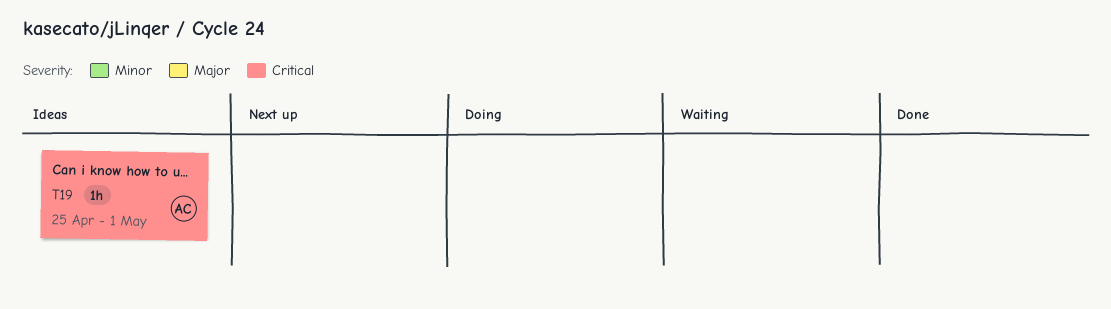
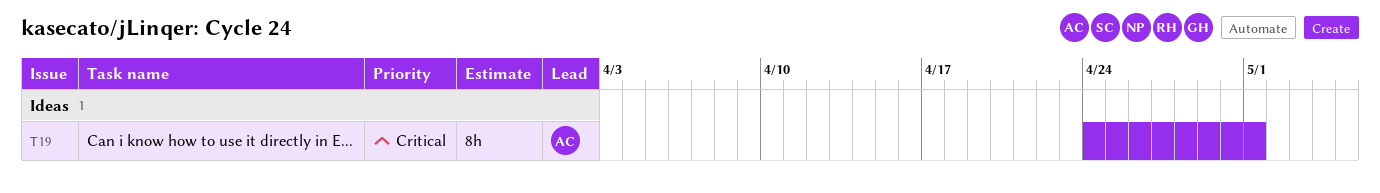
T19, estimate: 1h -> 8h
T19, start: Apr 25 -> Apr 24

